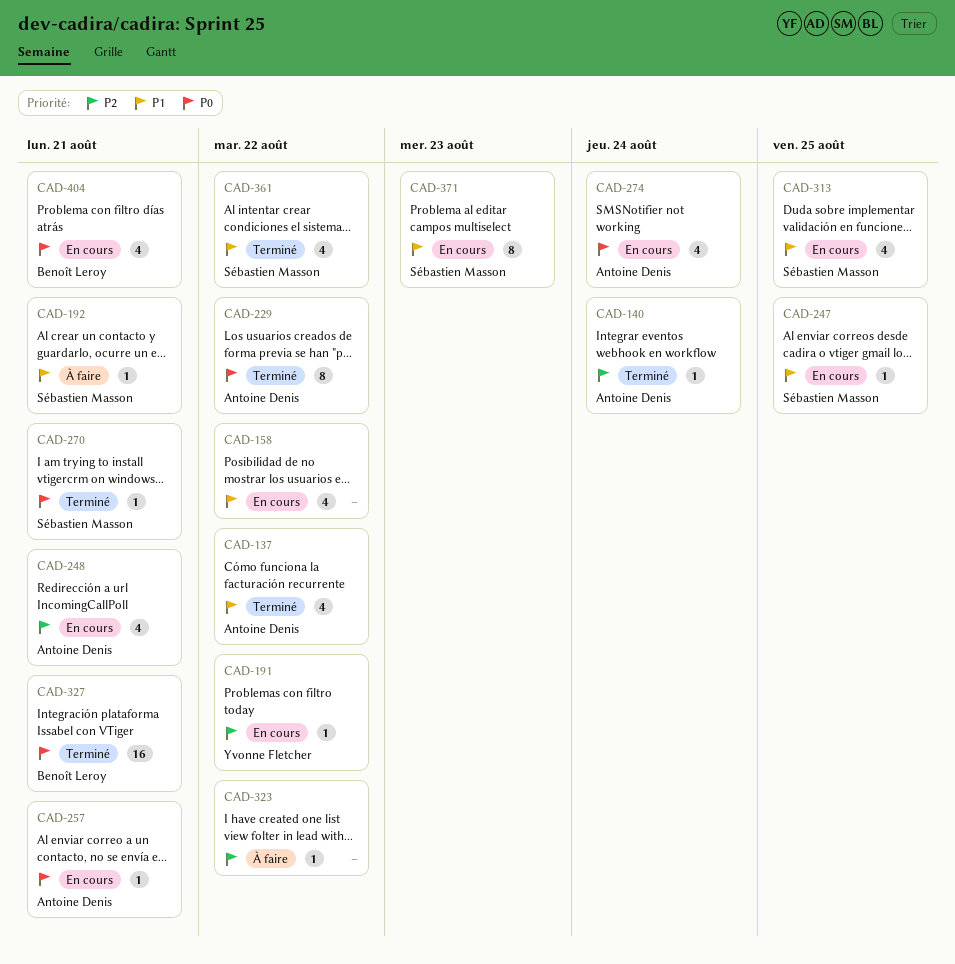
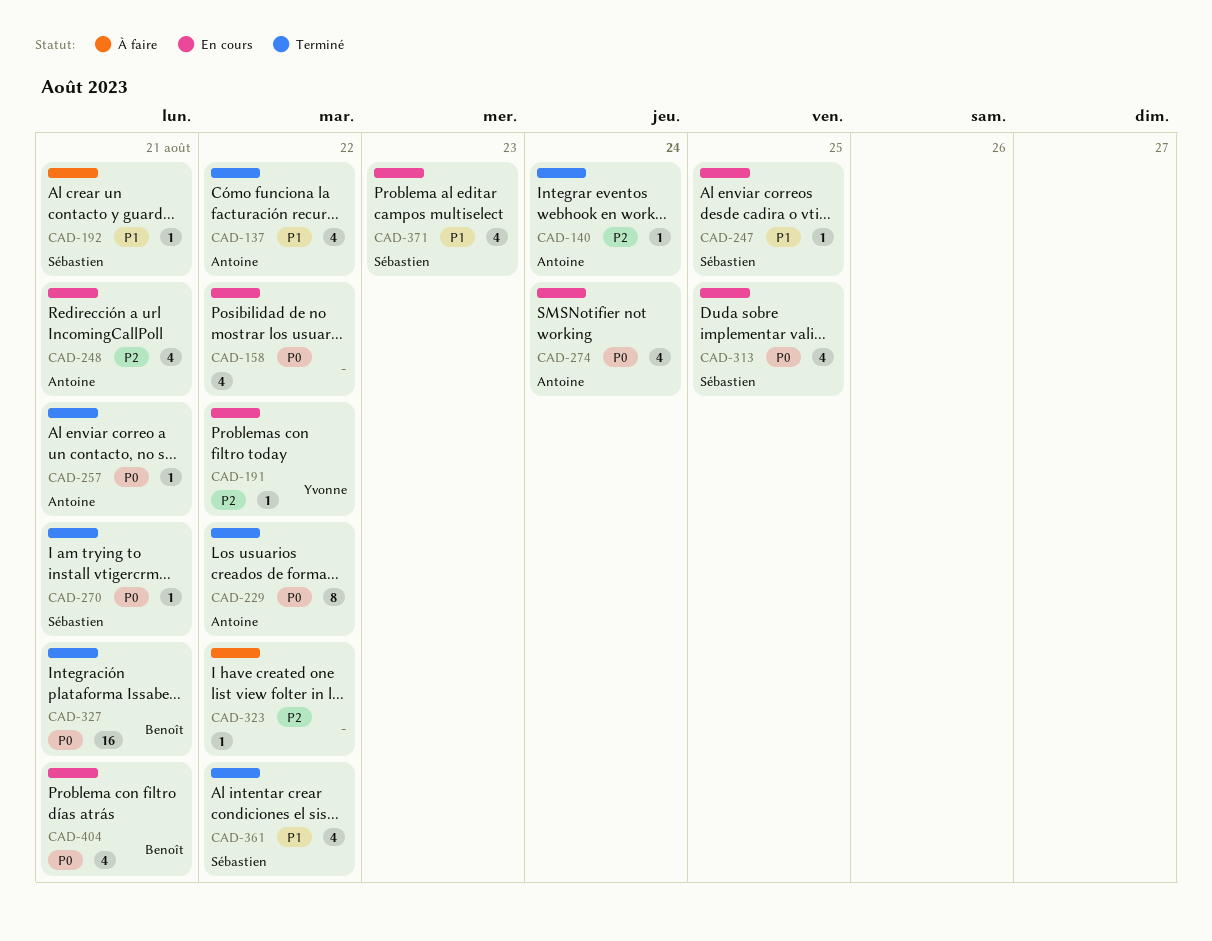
CAD-158, priority: P1 -> P0
CAD-257, status: En cours -> Terminé
CAD-313, priority: P1 -> P0
CAD-371, estimate: 8 -> 4

